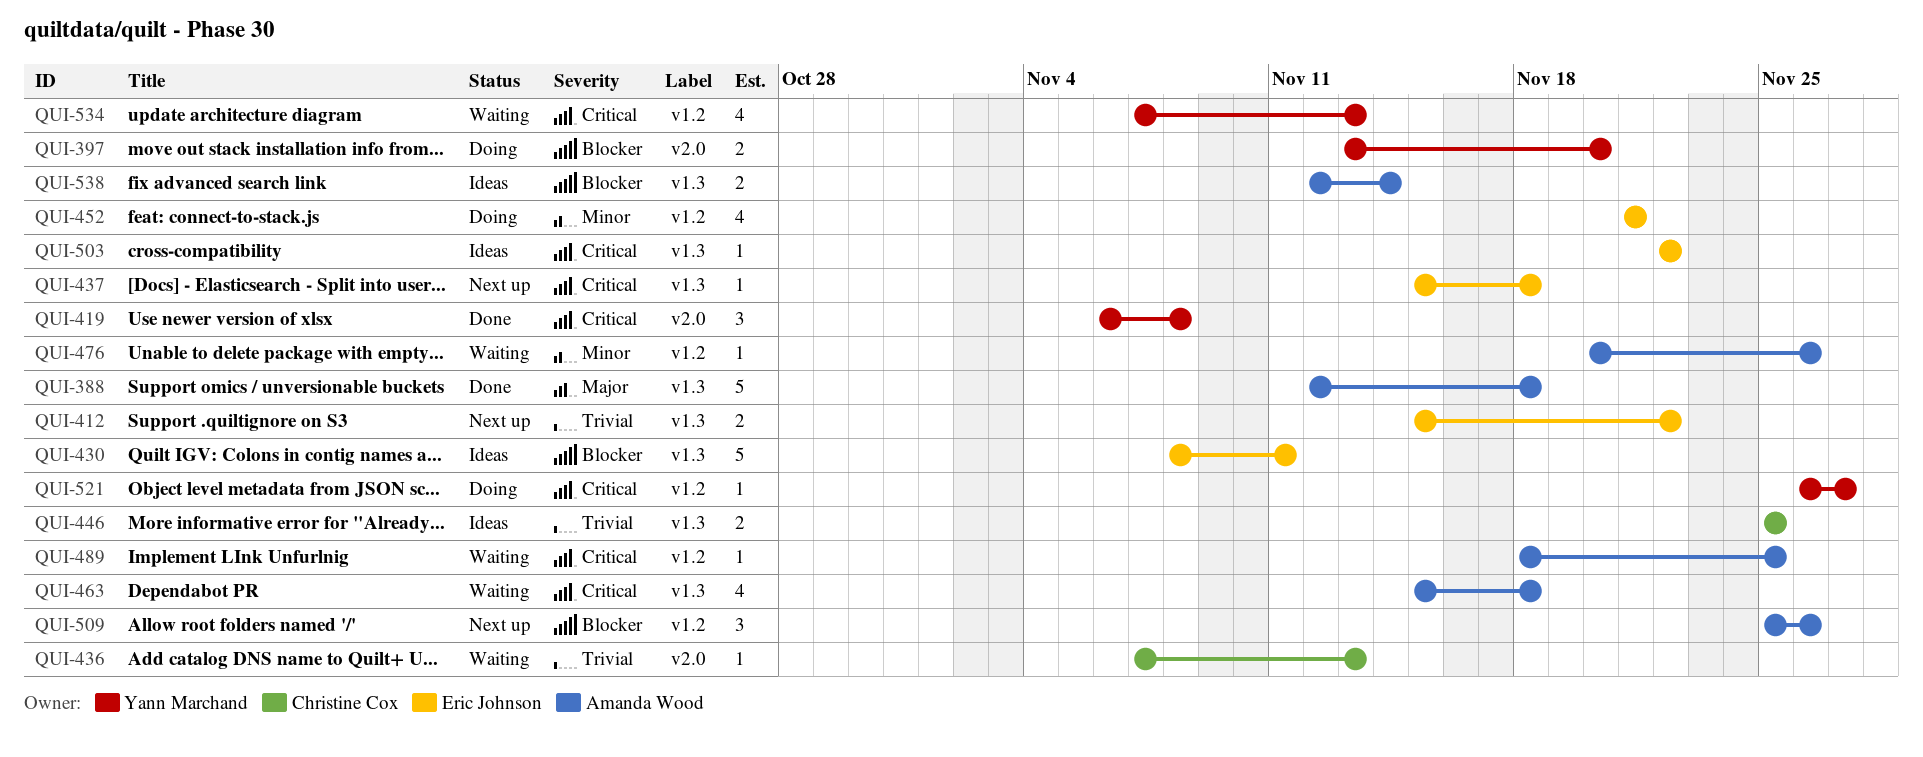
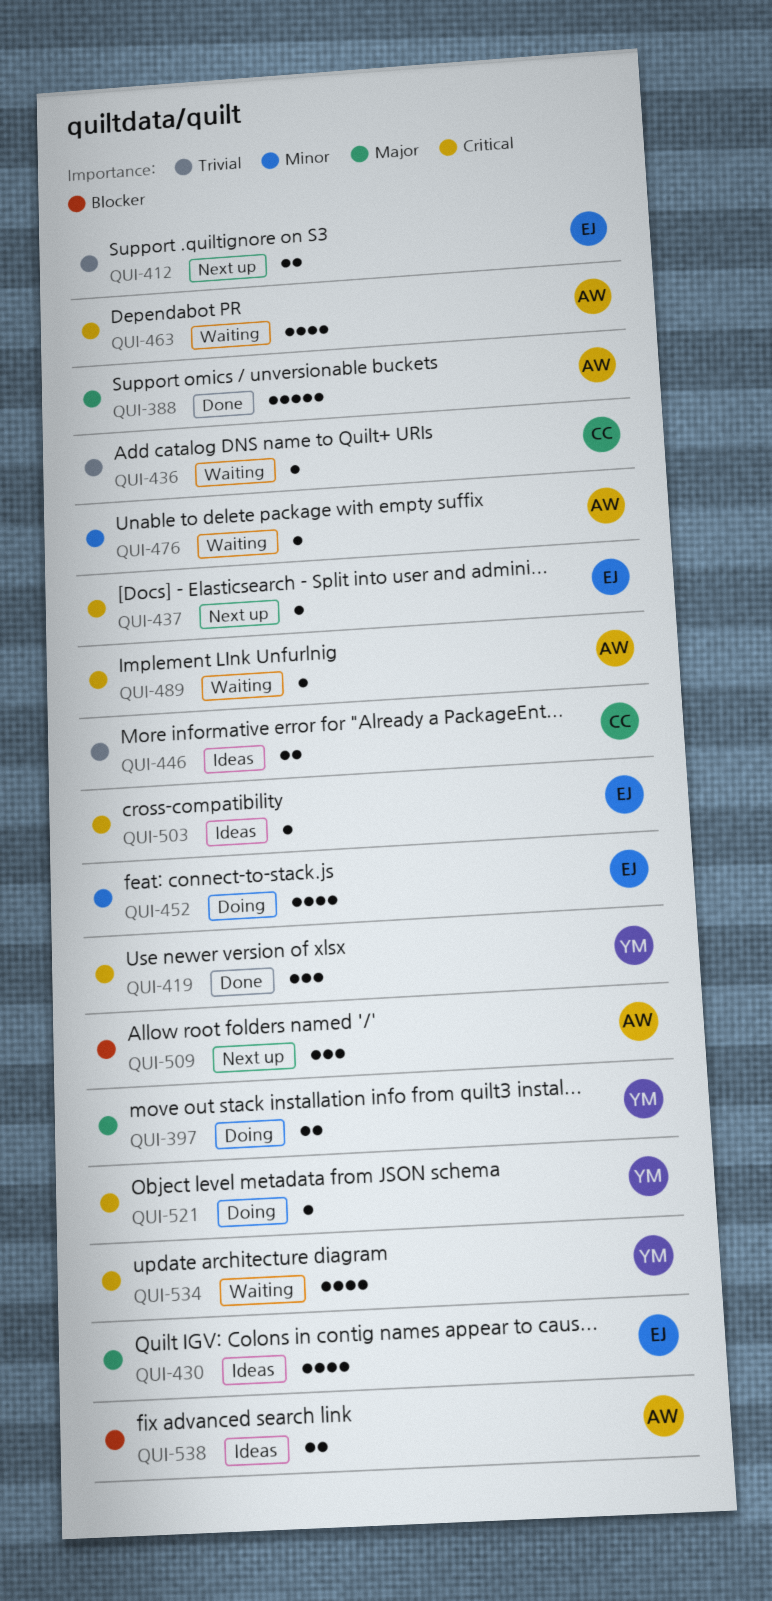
QUI-397, priority: Blocker -> Major
QUI-430, priority: Blocker -> Major
QUI-430, estimate: 5 -> 4

